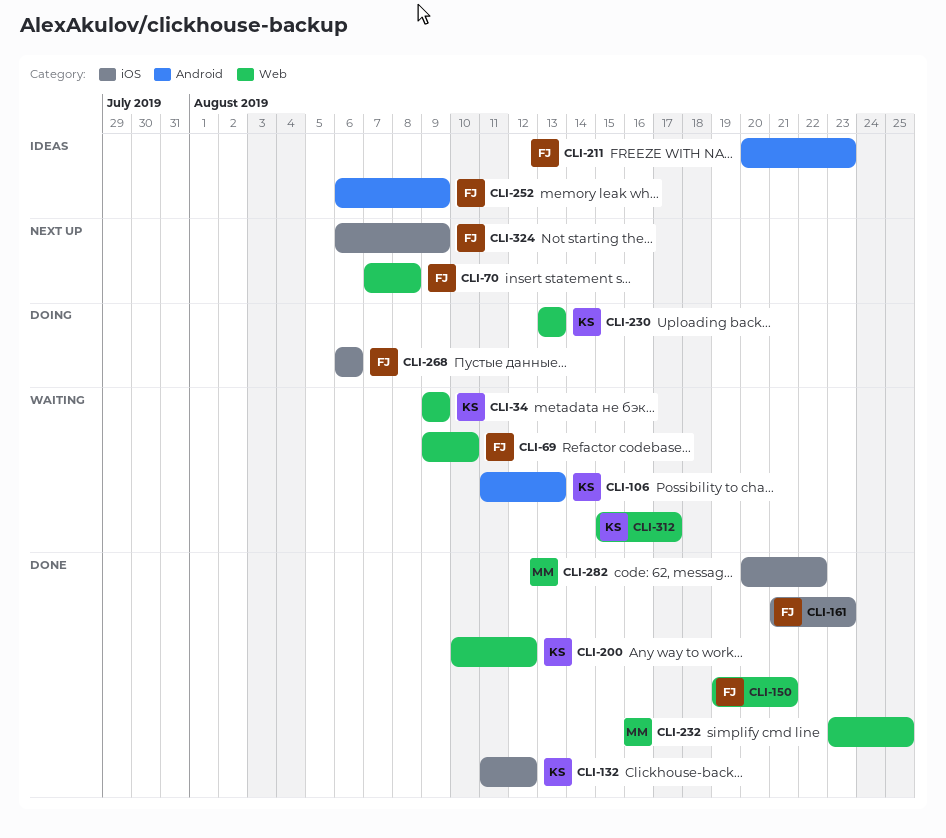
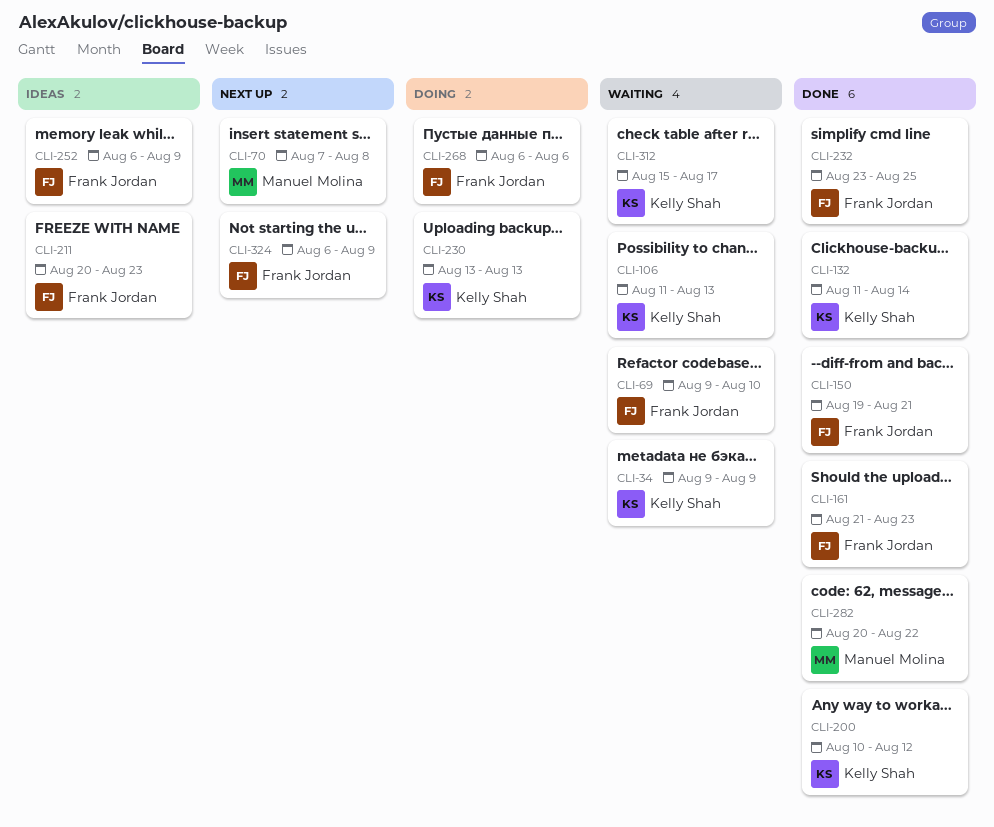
CLI-70, owner: Frank Jordan -> Manuel Molina
CLI-132, due: Aug 12 -> Aug 14
CLI-232, owner: Manuel Molina -> Frank Jordan

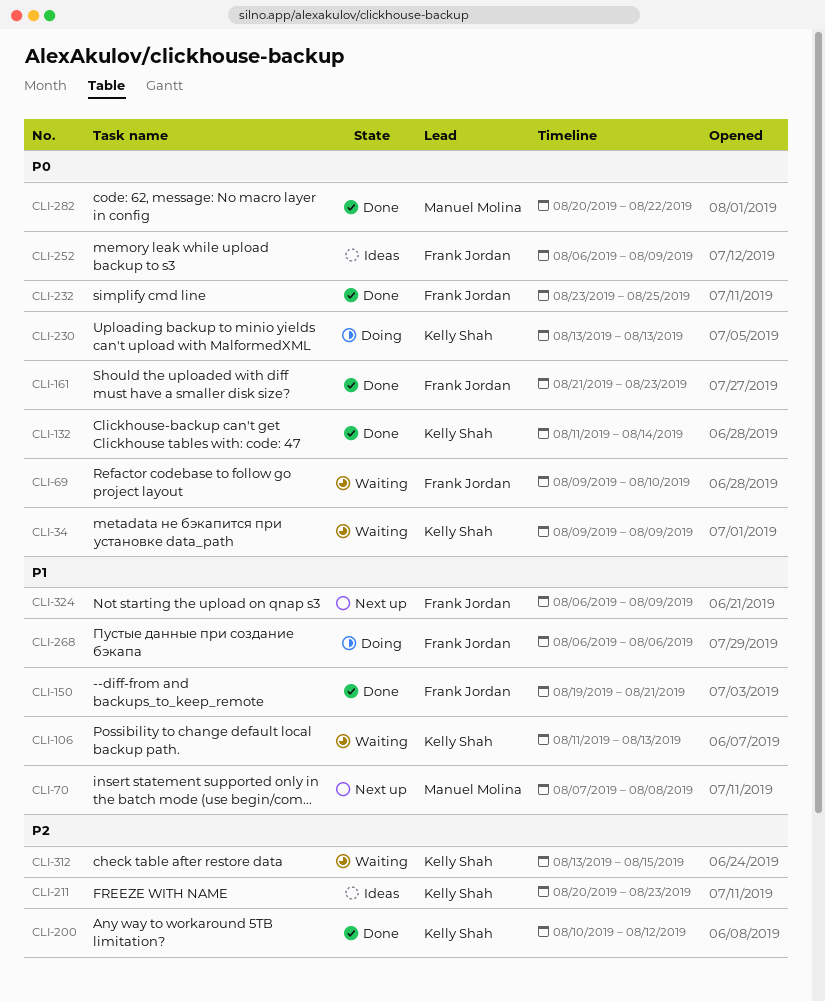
CLI-211, owner: Frank Jordan -> Kelly Shah
CLI-312, start: Aug 15 -> Aug 13
CLI-312, due: Aug 17 -> Aug 15

